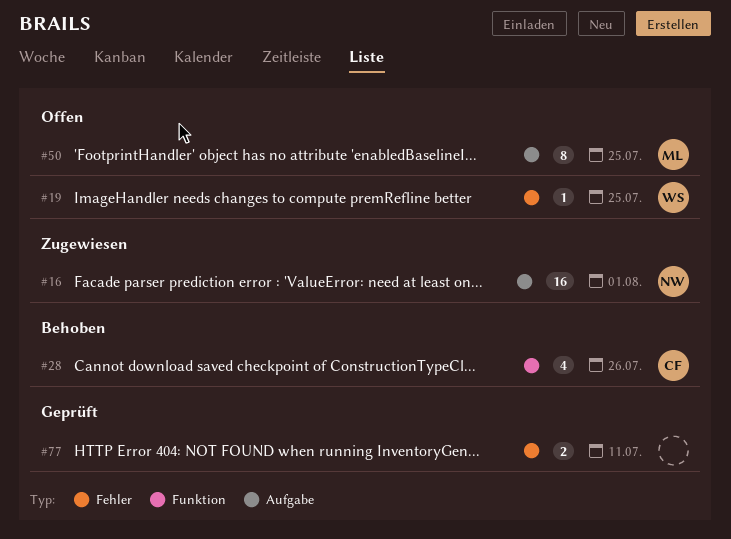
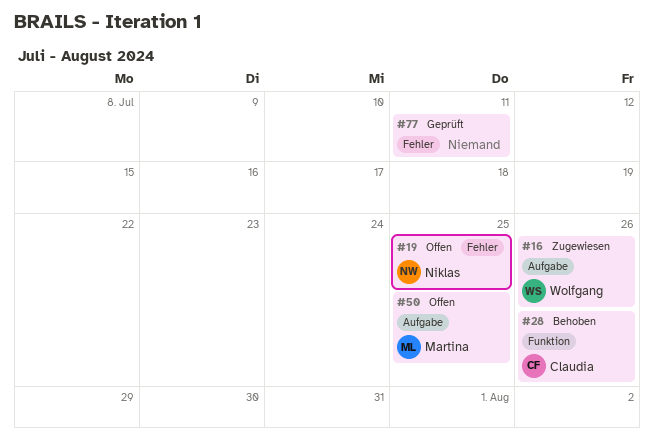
#16, owner: Niklas -> Wolfgang
#16, due: Aug 1 -> Jul 26
#19, owner: Wolfgang -> Niklas

